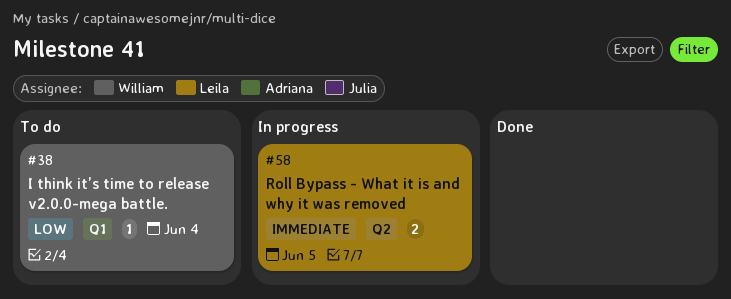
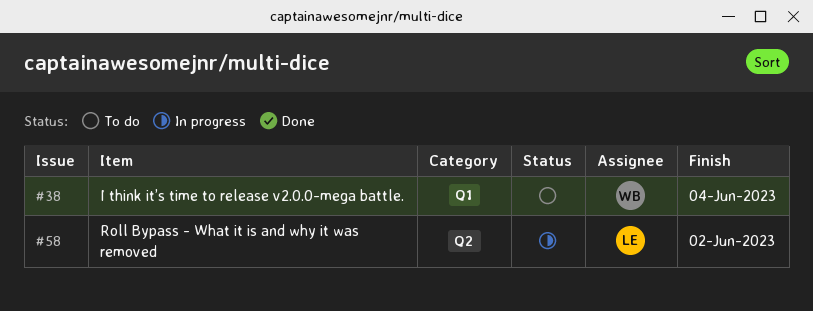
#58, due: Jun 5 -> Jun 2

